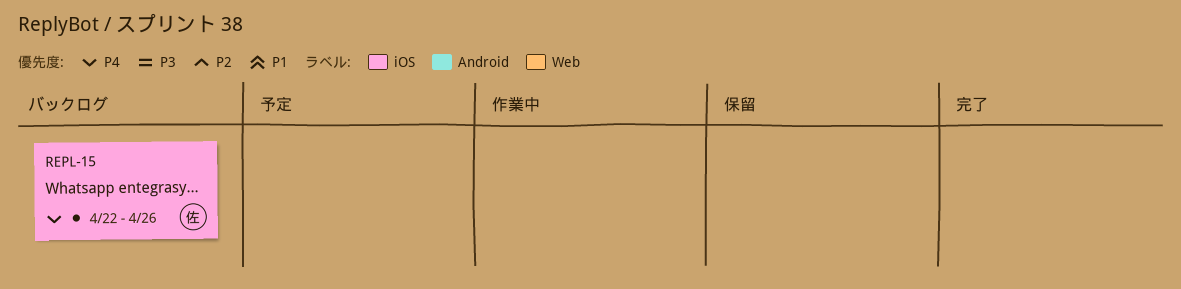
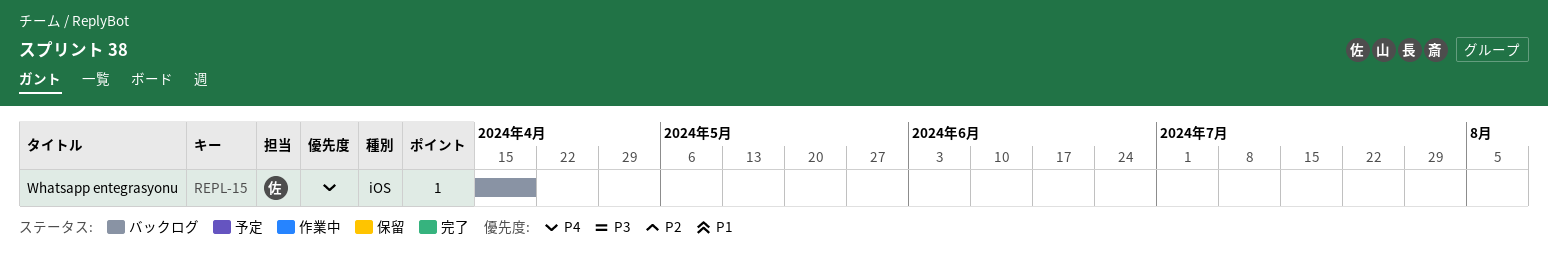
REPL-15, start: Apr 22 -> Apr 15
REPL-15, due: Apr 26 -> Apr 19

